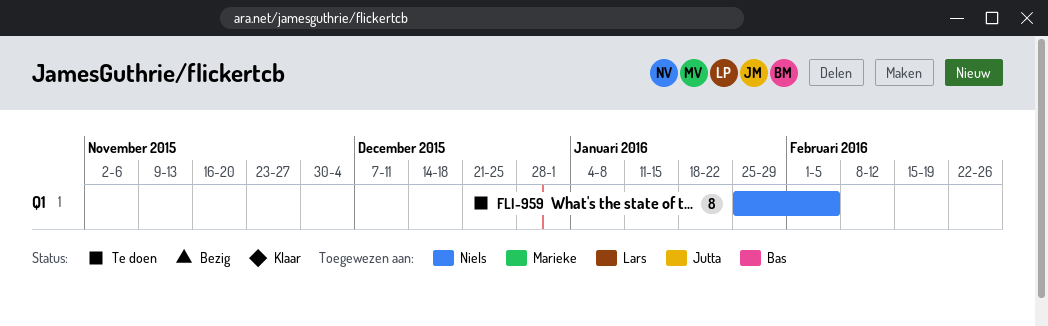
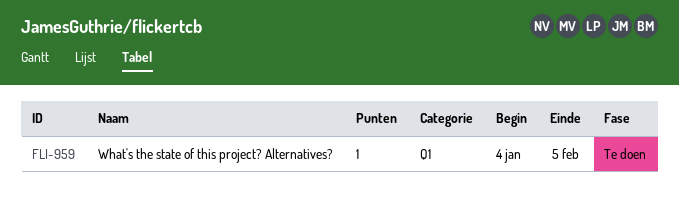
FLI-959, estimate: 8 -> 1
FLI-959, start: Jan 25 -> Jan 4

